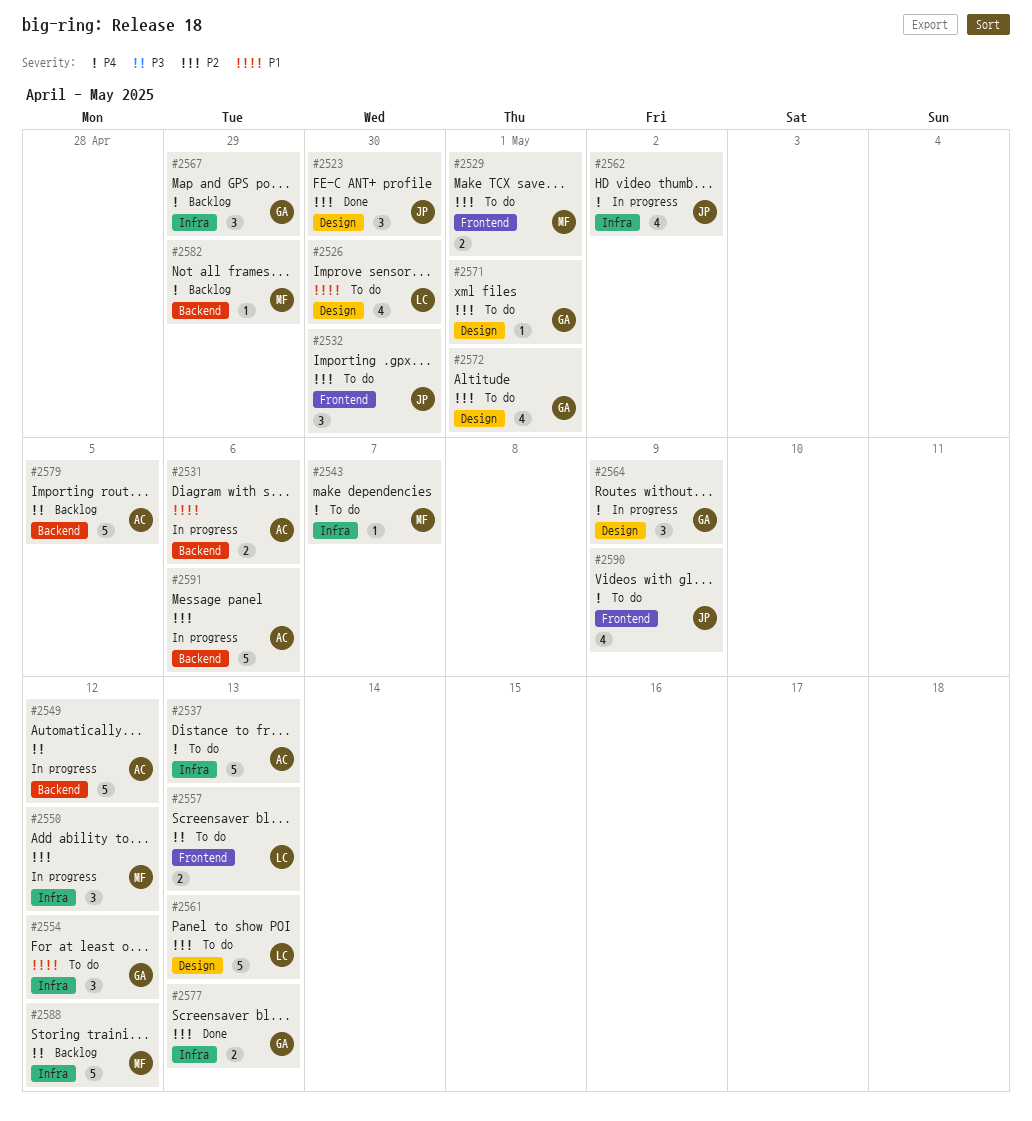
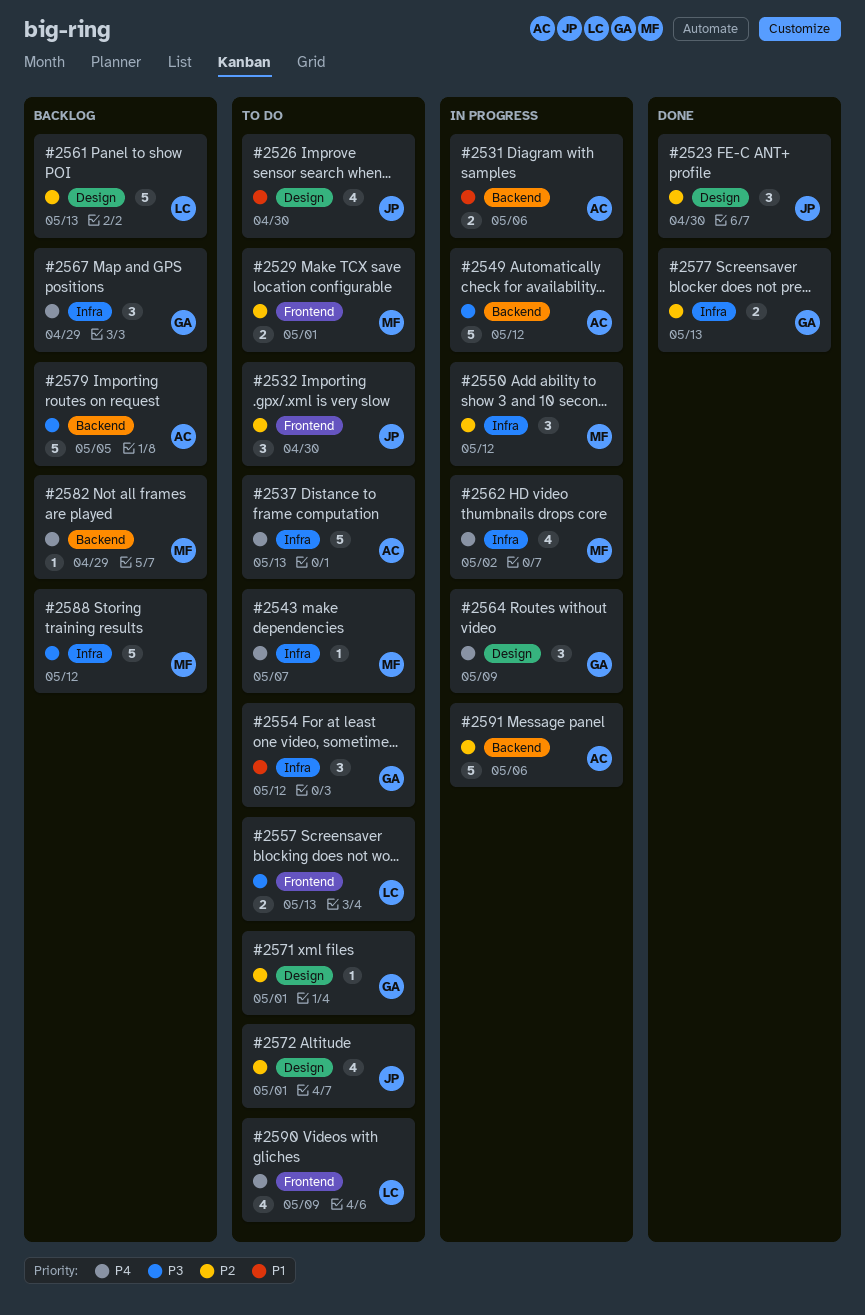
#2526, owner: LC -> JP
#2561, status: To do -> Backlog
#2562, owner: JP -> MF
#2572, owner: GA -> JP
#2590, owner: JP -> LC

